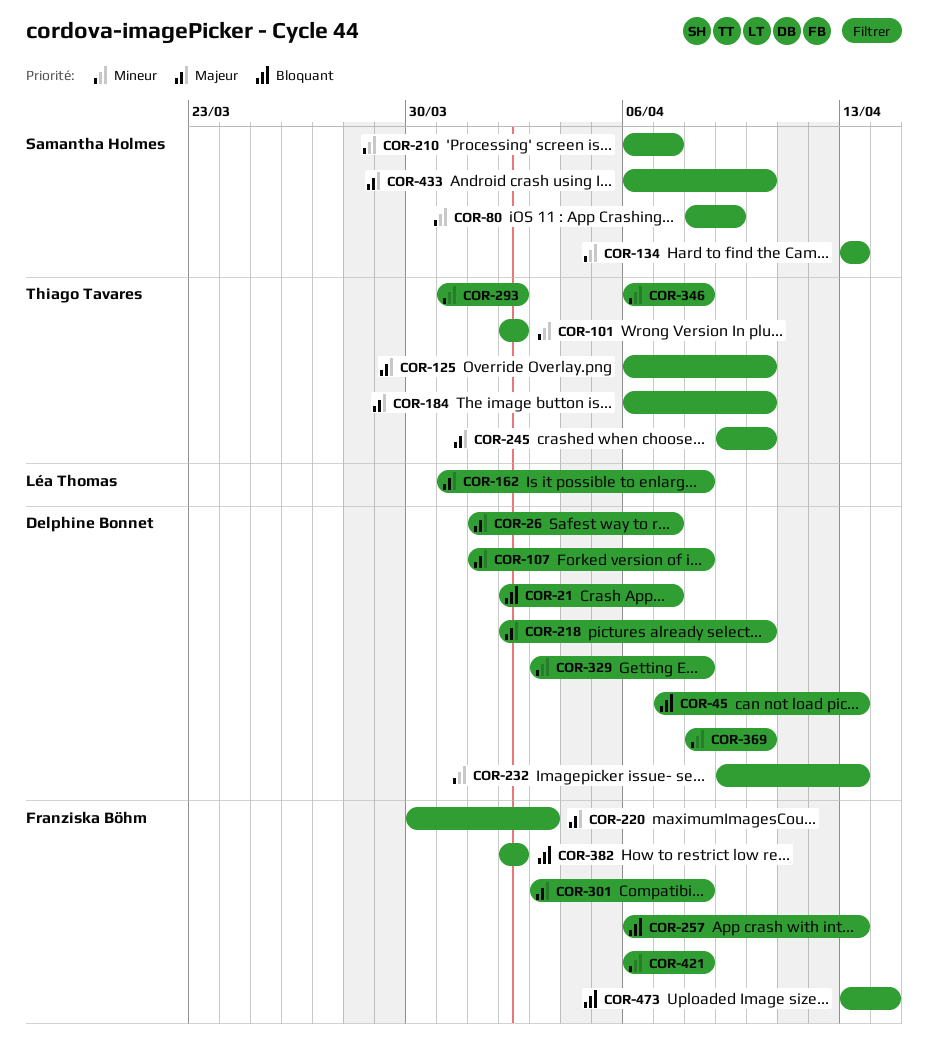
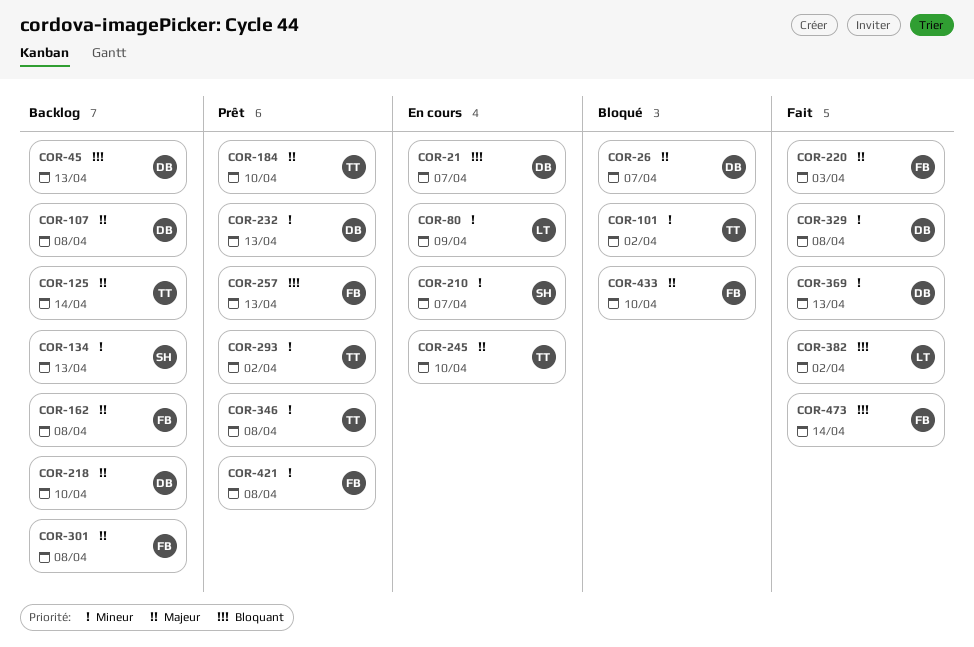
COR-80, owner: Samantha Holmes -> Léa Thomas
COR-125, due: Apr 10 -> Apr 14
COR-162, owner: Léa Thomas -> Franziska Böhm
COR-369, due: Apr 10 -> Apr 13
COR-382, owner: Franziska Böhm -> Léa Thomas
COR-433, owner: Samantha Holmes -> Franziska Böhm

